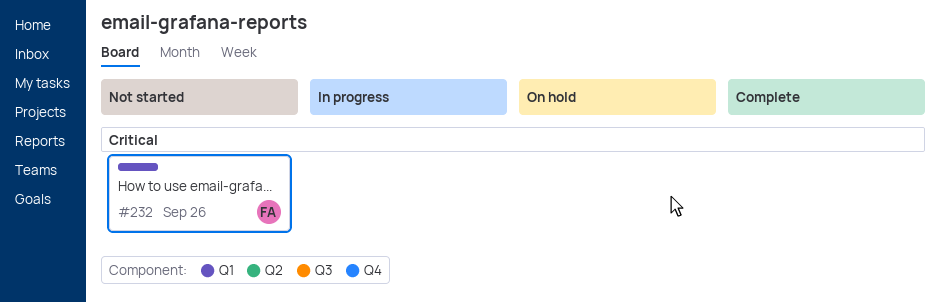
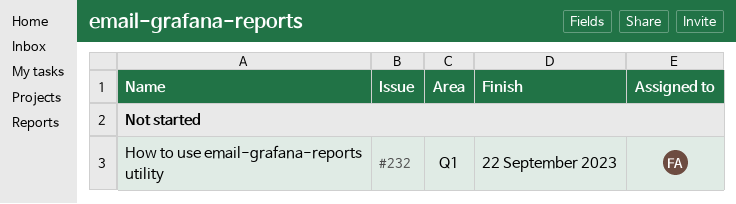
#232, due: Sep 26 -> Sep 22

